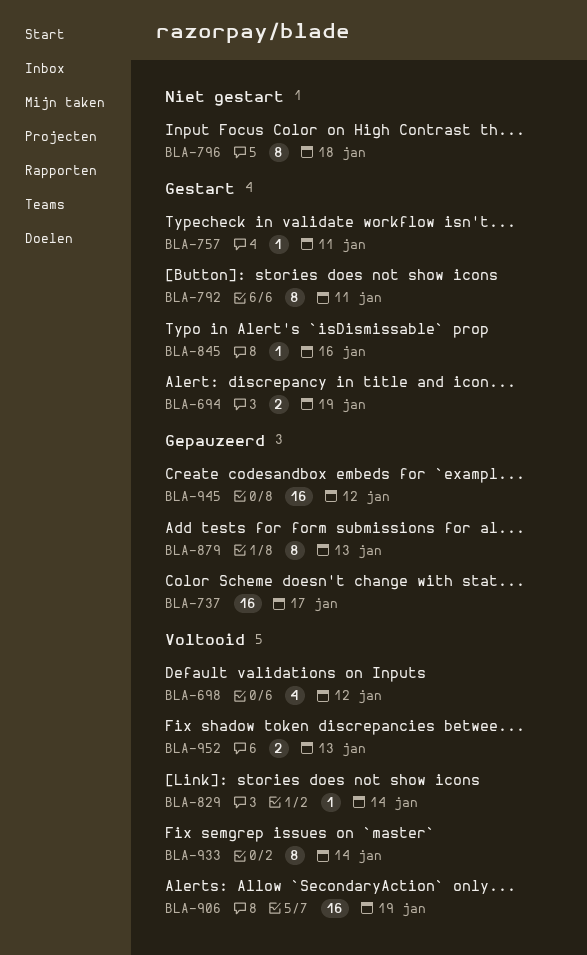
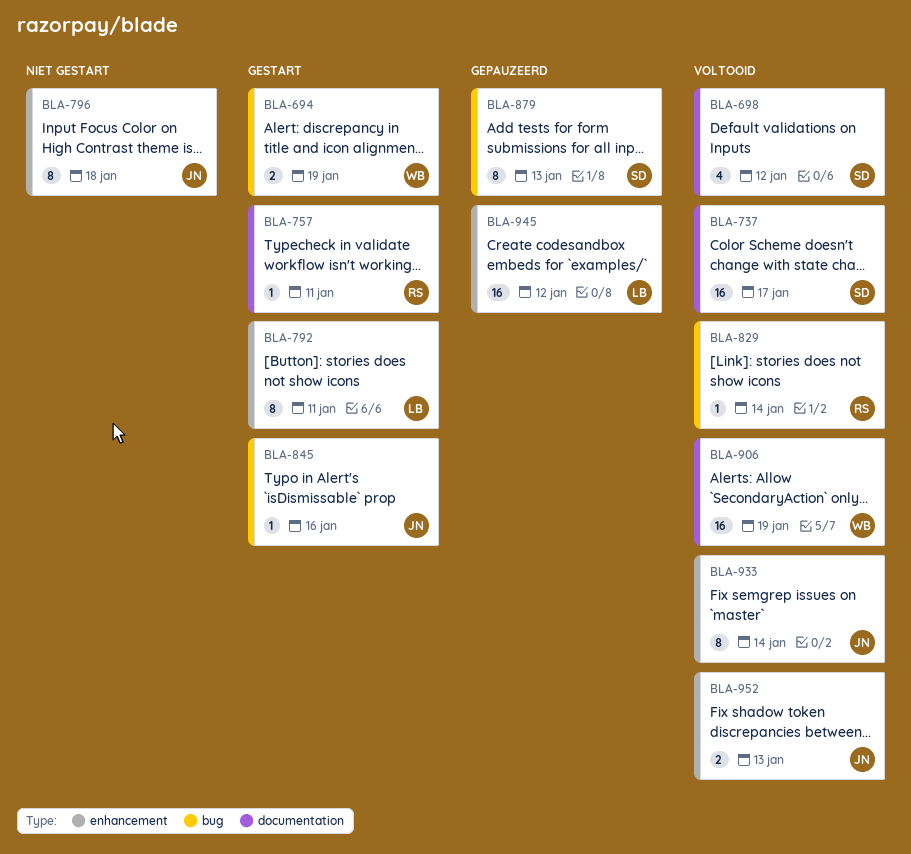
BLA-737, status: Gepauzeerd -> Voltooid

